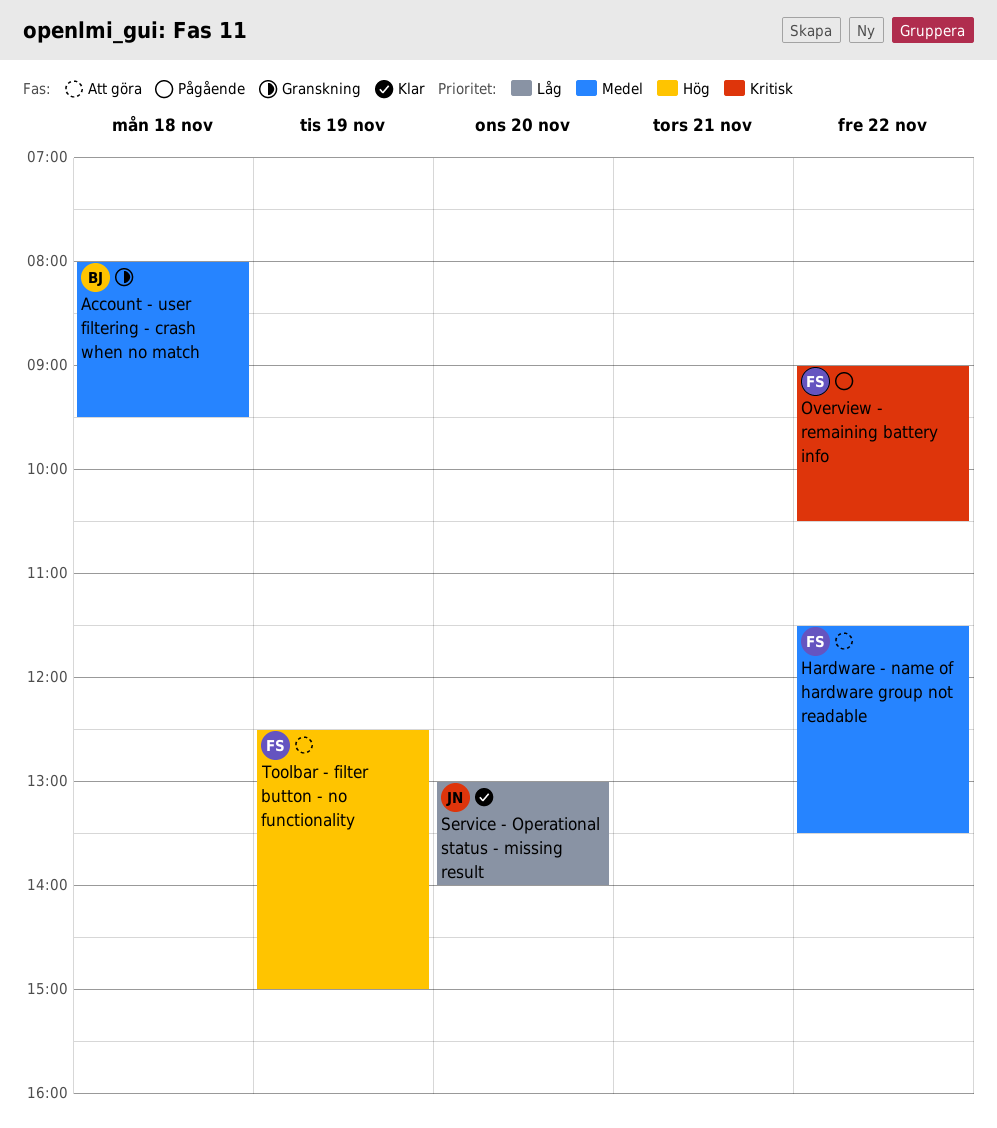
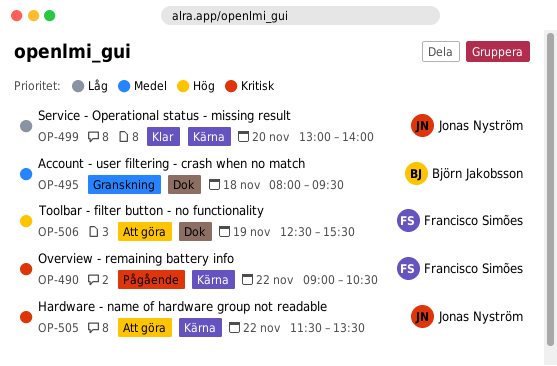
Hardware - name of hardware group not readable, owner: Francisco Simões -> Jonas Nyström
Hardware - name of hardware group not readable, priority: Medel -> Kritisk
Toolbar - filter button - no functionality, ends: 15:00 -> 15:30

